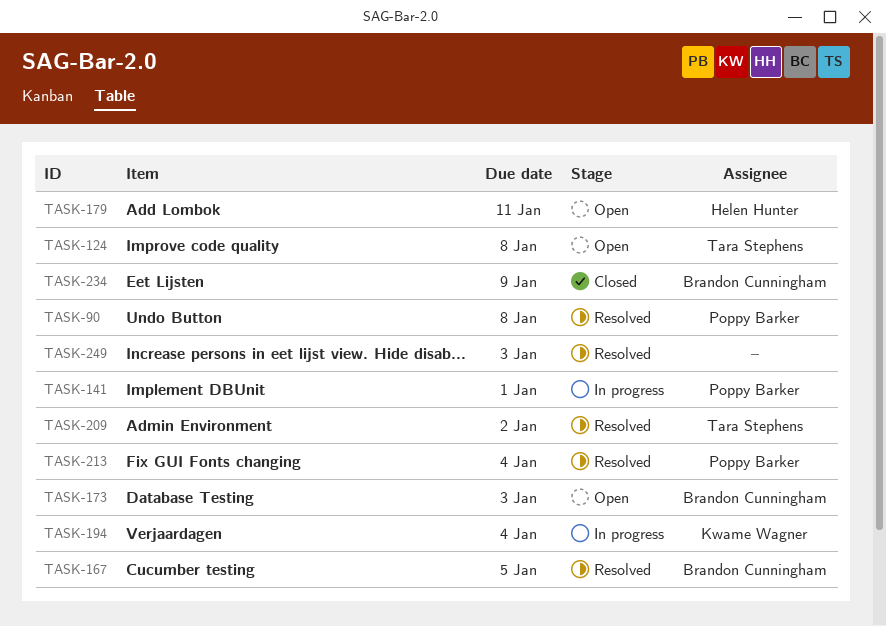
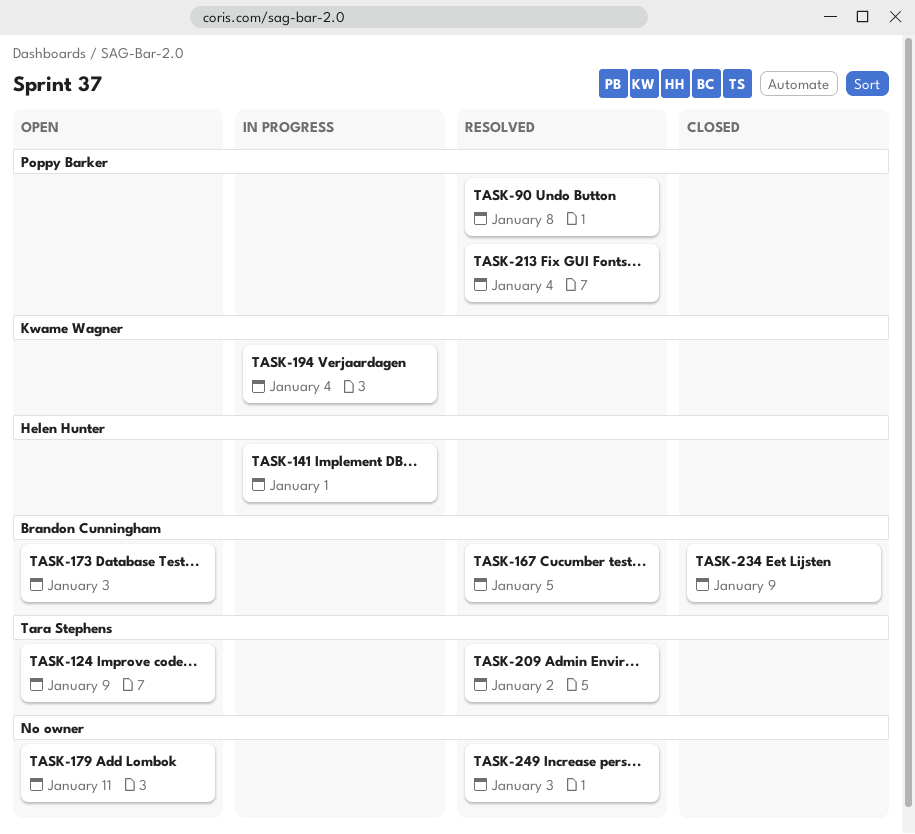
TASK-124, due: Jan 8 -> Jan 9
TASK-141, owner: Poppy Barker -> Helen Hunter
TASK-179, owner: Helen Hunter -> none

